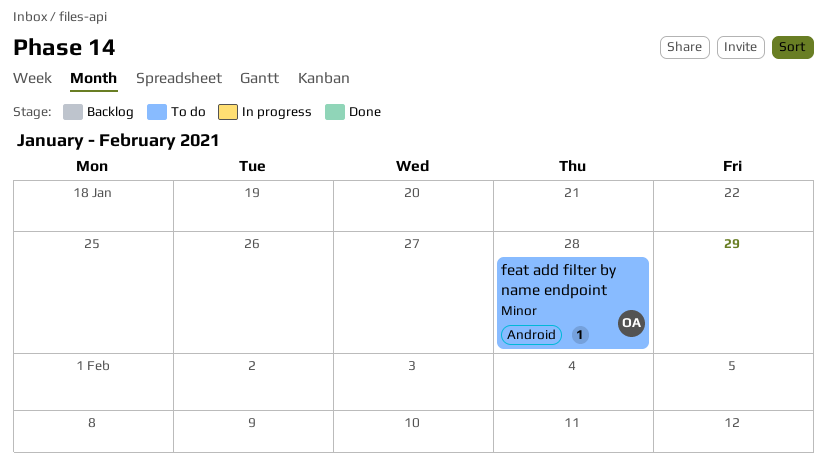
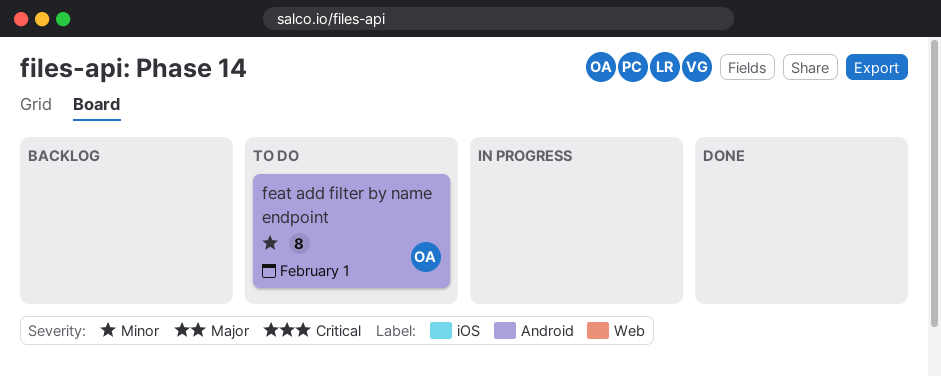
feat add filter by name endpoint, estimate: 1 -> 8
feat add filter by name endpoint, due: Jan 28 -> Feb 1

